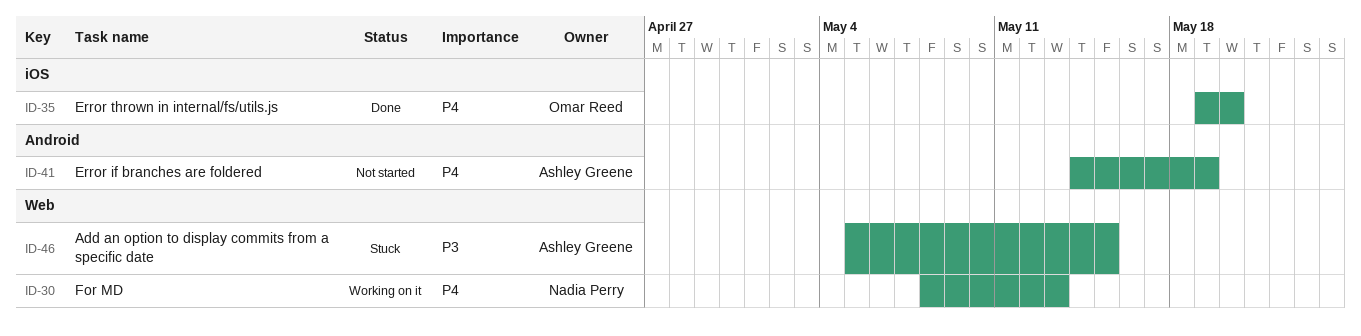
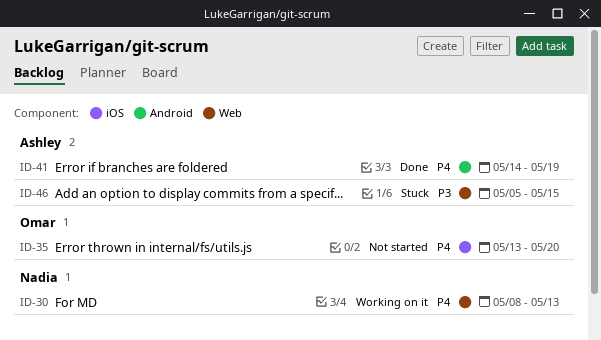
ID-35, status: Done -> Not started
ID-35, start: May 19 -> May 13
ID-41, status: Not started -> Done

